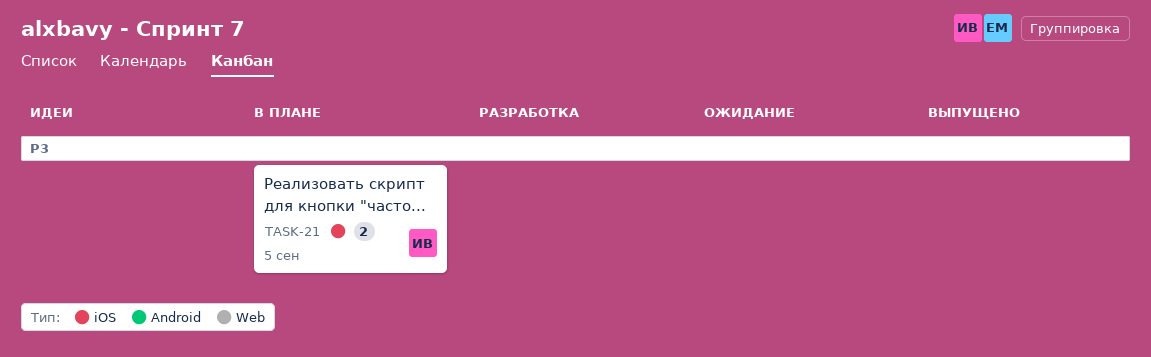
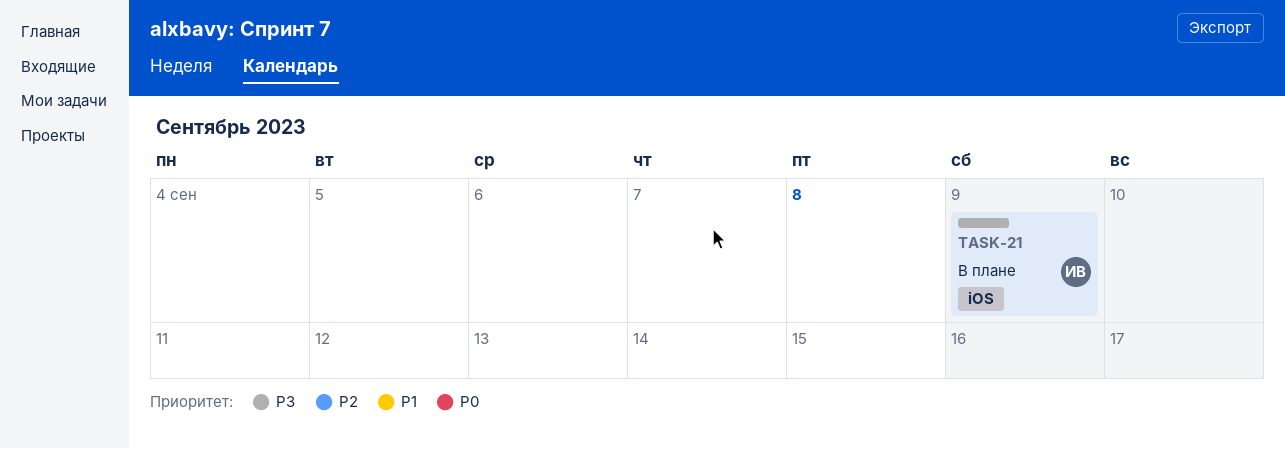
TASK-21, due: Sep 5 -> Sep 9

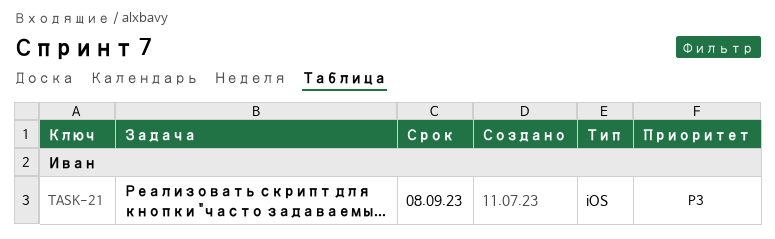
TASK-21, due: Sep 9 -> Sep 8

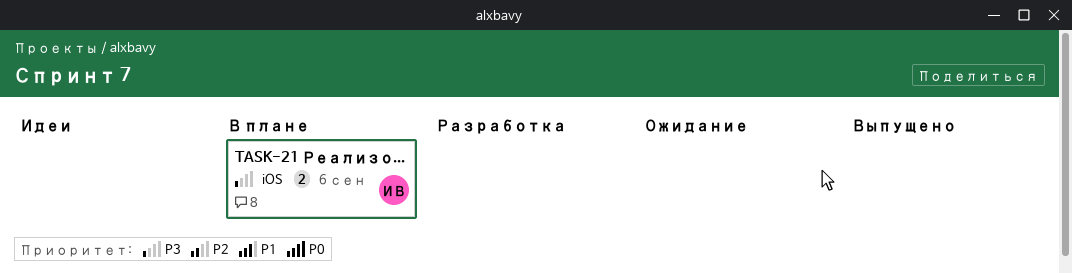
TASK-21, due: Sep 8 -> Sep 6

